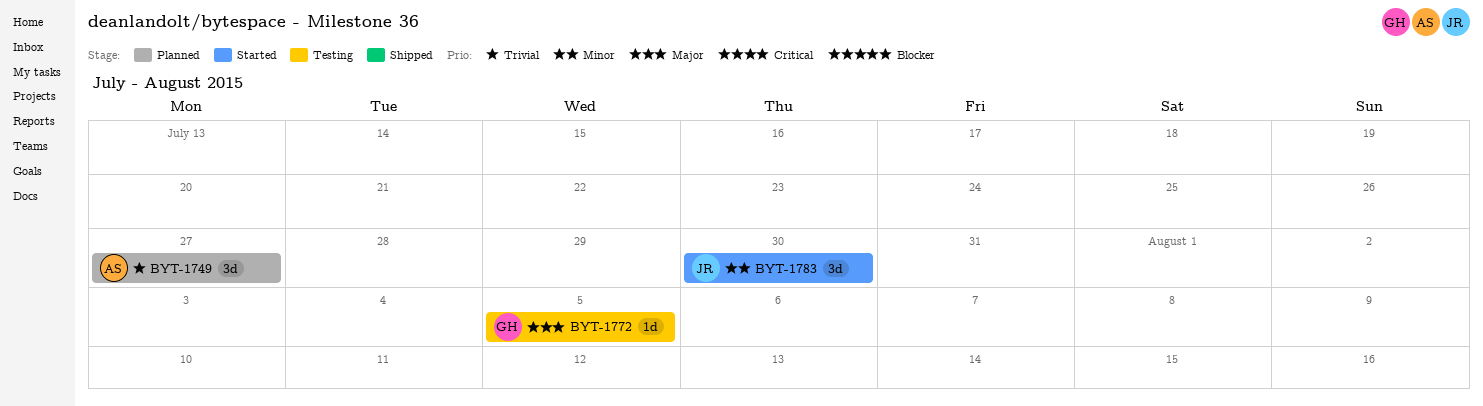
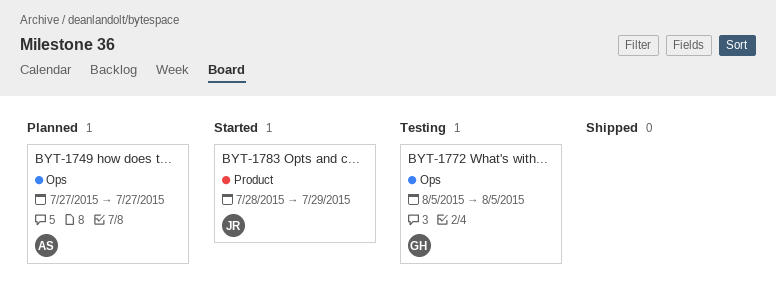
BYT-1783, start: Jul 30 -> Jul 28
BYT-1783, due: Jul 30 -> Jul 29

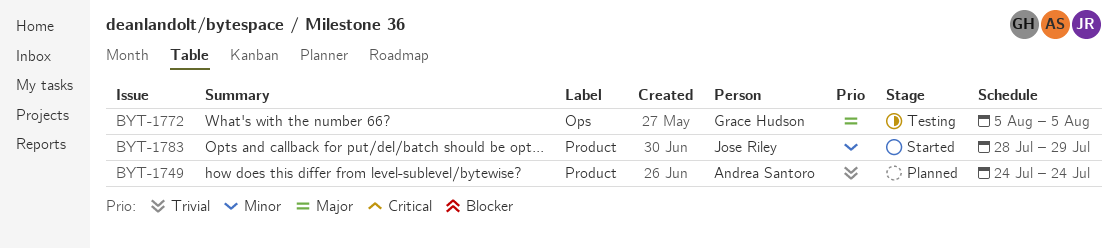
BYT-1749, label: Ops -> Product
BYT-1749, start: Jul 27 -> Jul 24
BYT-1749, due: Jul 27 -> Jul 24

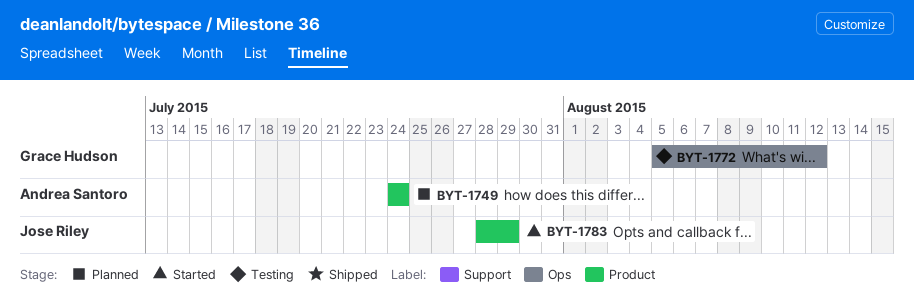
BYT-1772, due: Aug 5 -> Aug 12

